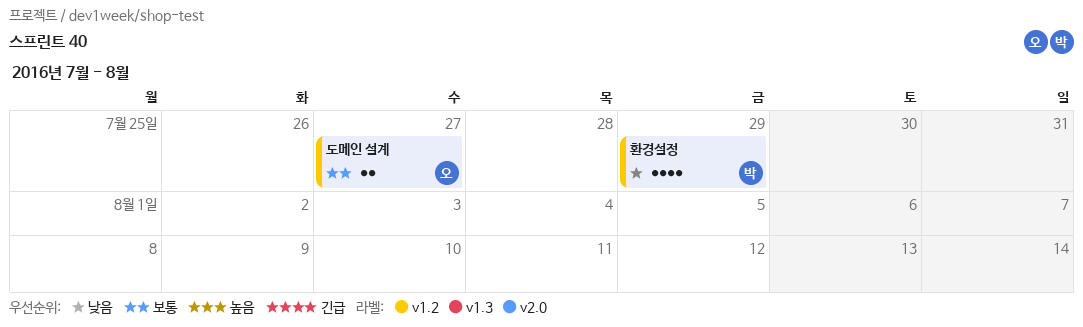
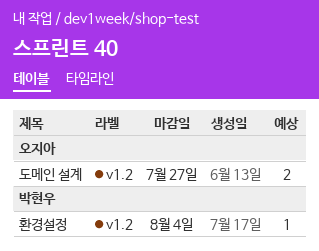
환경설정, estimate: 4 -> 1
환경설정, due: Jul 29 -> Aug 4

